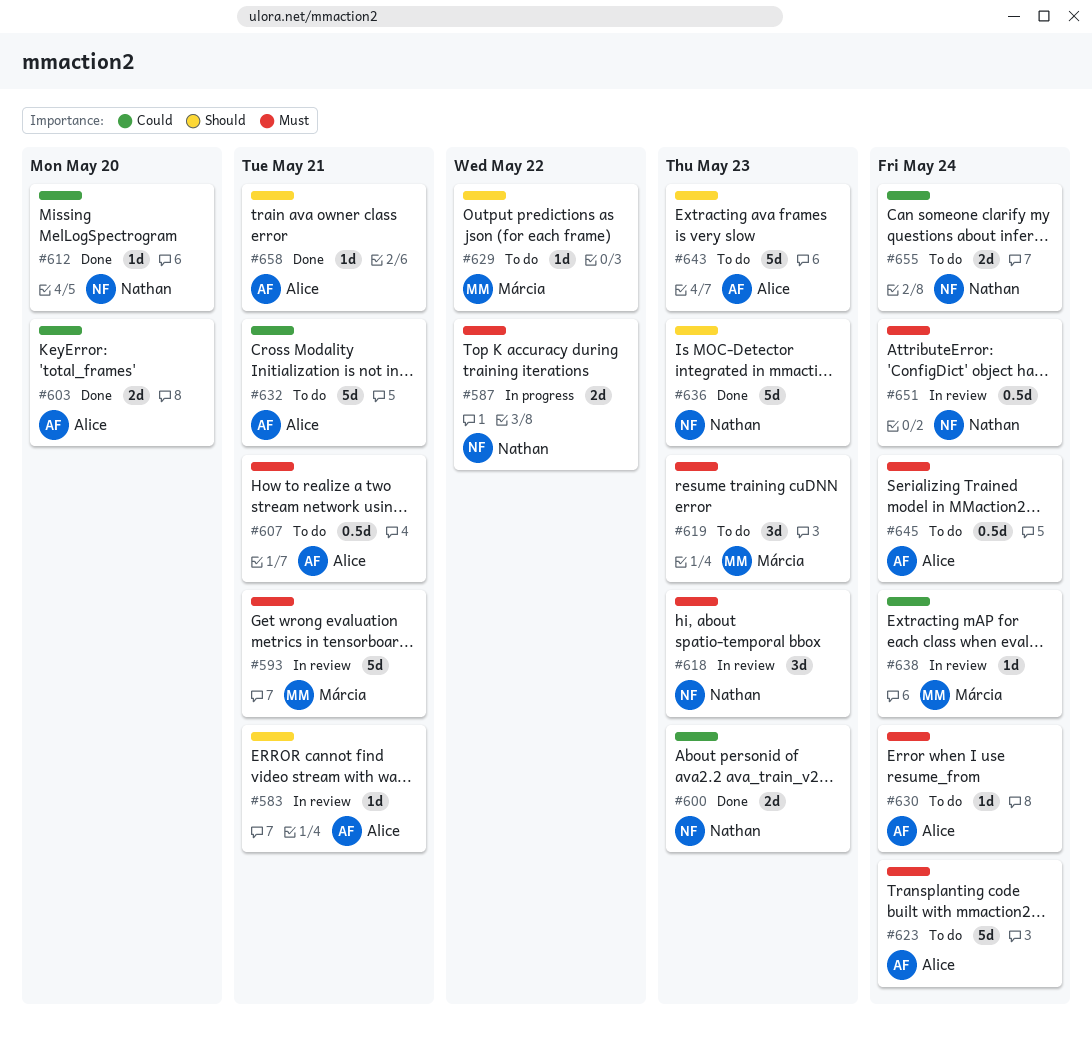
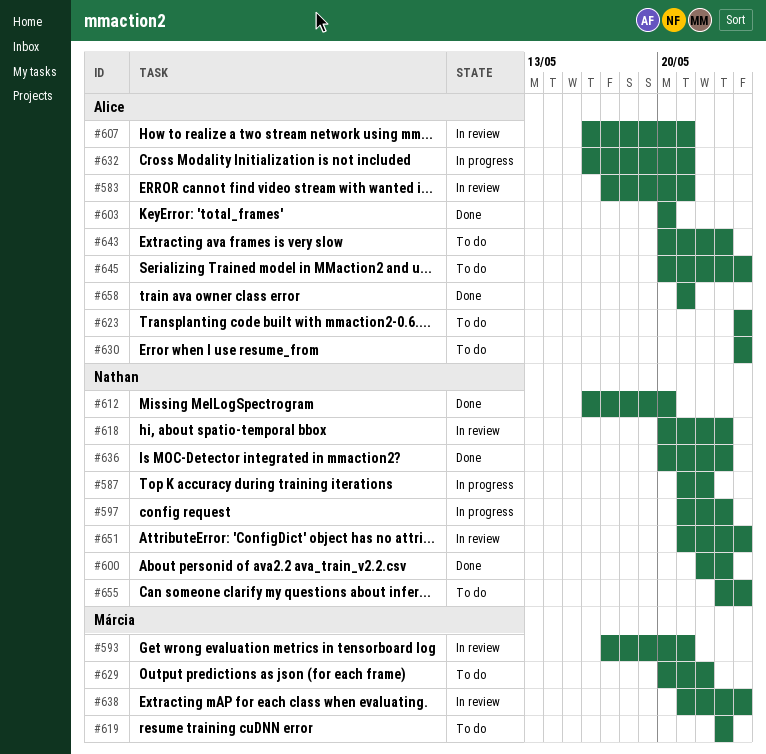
#597: none -> present
#607, status: To do -> In review
#632, status: To do -> In progress

